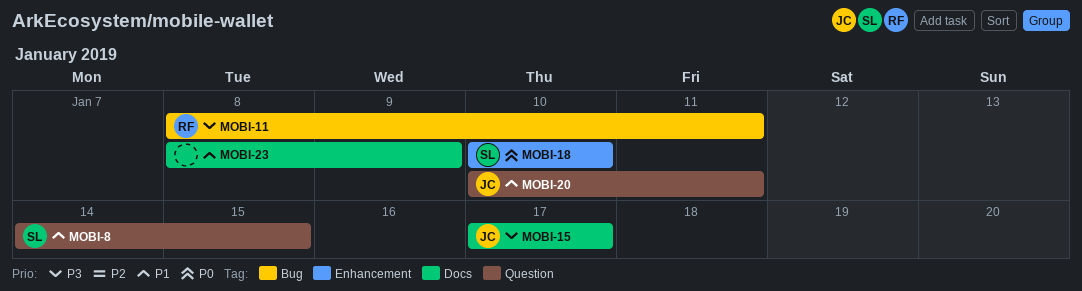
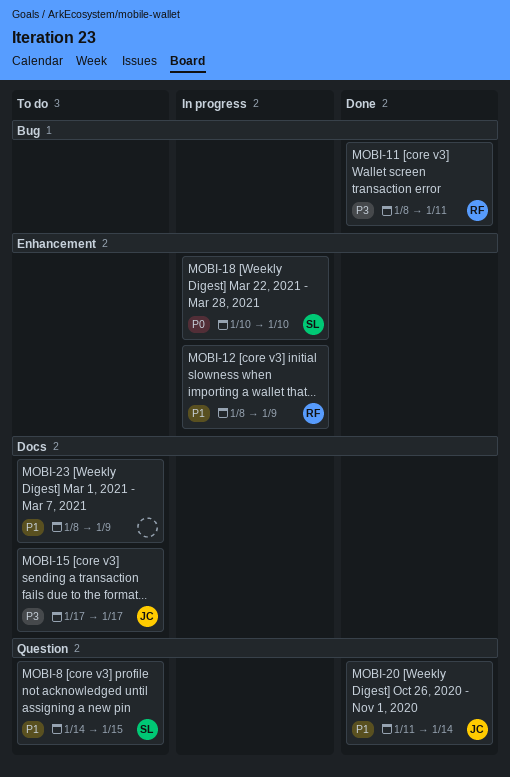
MOBI-12: none -> present
MOBI-20, start: Jan 10 -> Jan 11
MOBI-20, due: Jan 11 -> Jan 14

